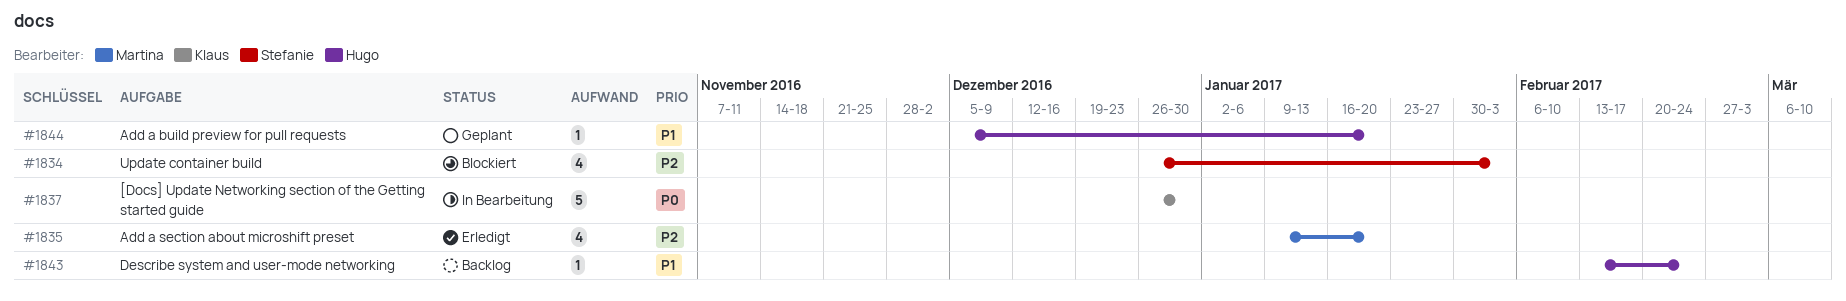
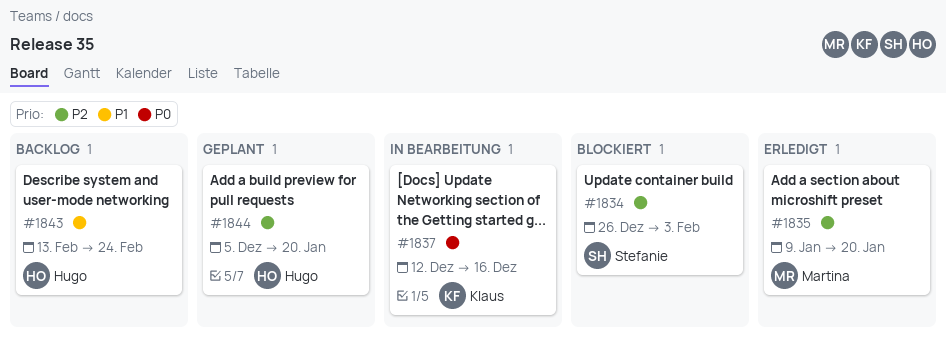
#1837, start: Dec 26 -> Dec 12
#1837, due: Dec 30 -> Dec 16
#1844, priority: P1 -> P2

